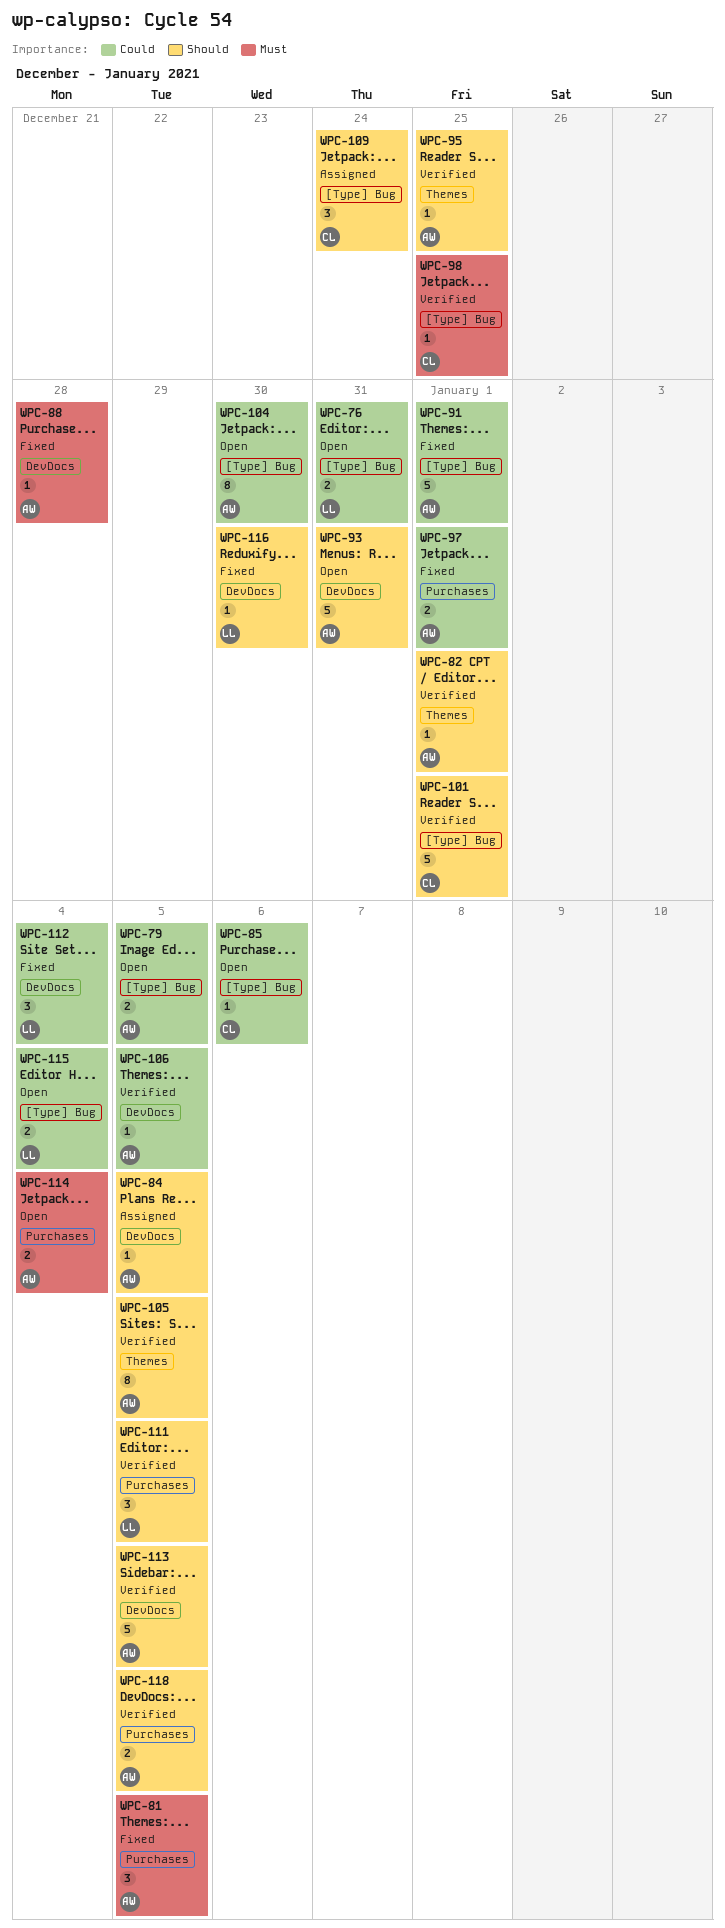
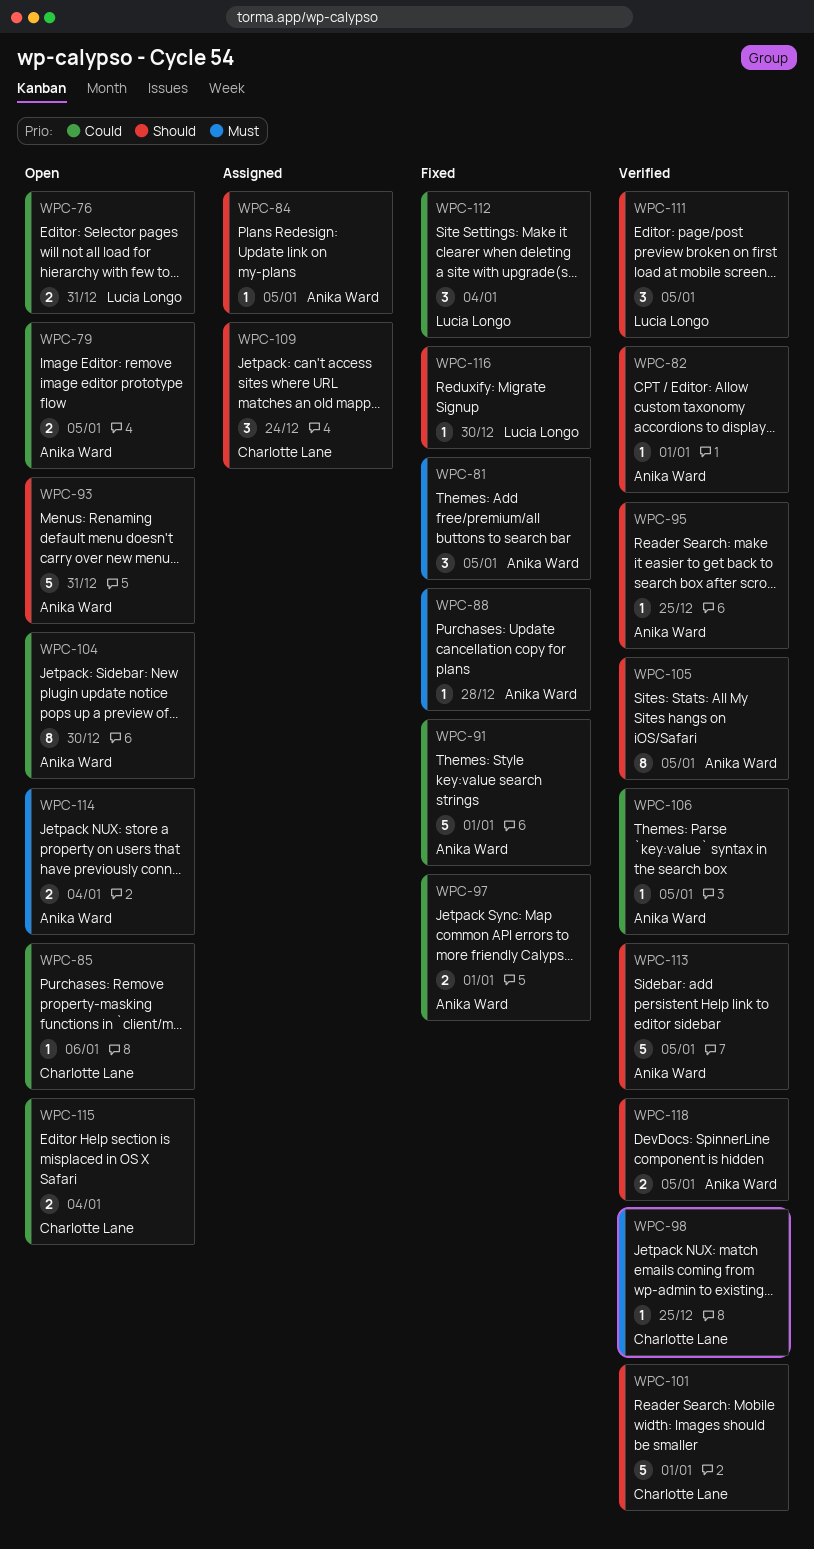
WPC-115, owner: Lucia Longo -> Charlotte Lane

